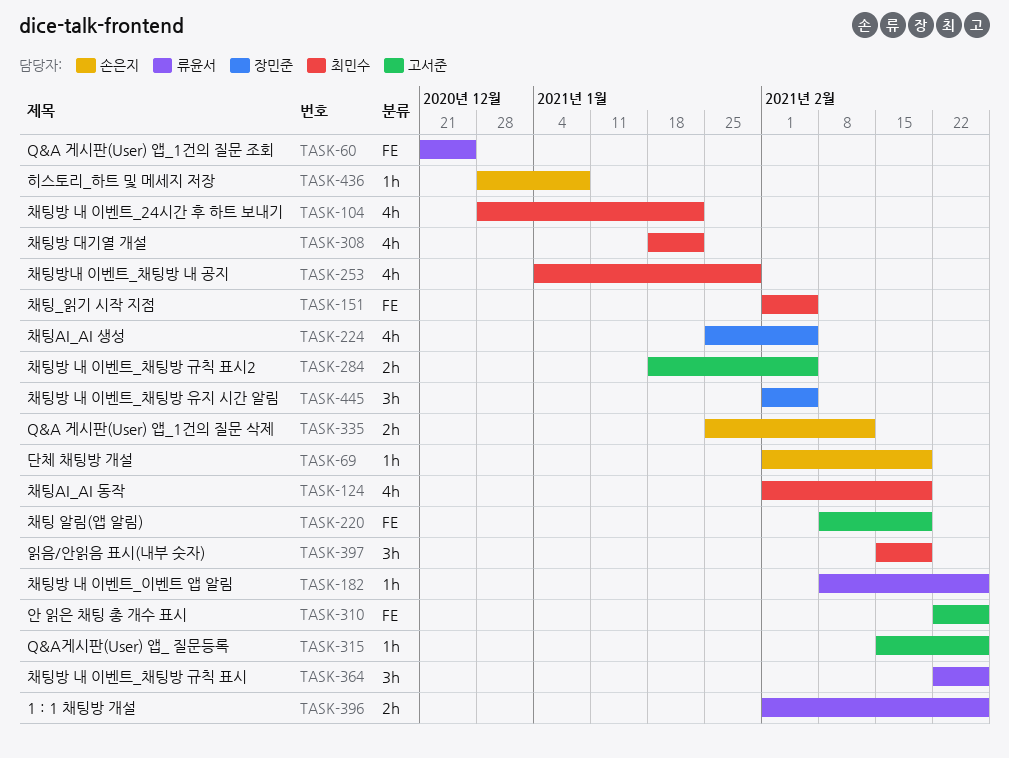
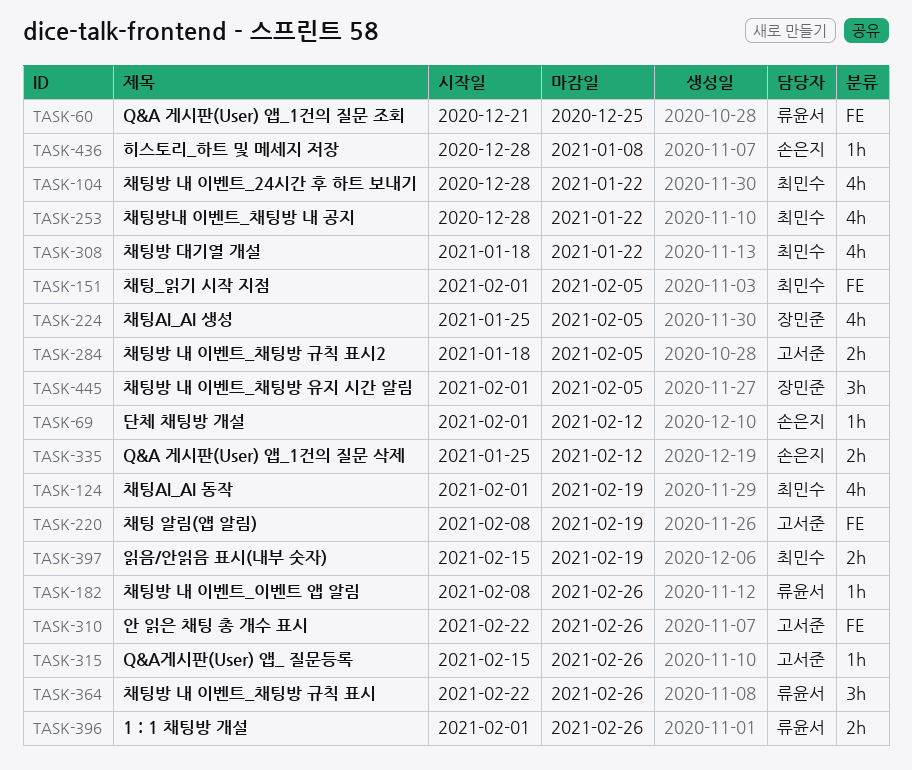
TASK-69, due: Feb 19 -> Feb 12
TASK-253, start: Jan 4 -> Dec 28
TASK-253, due: Jan 29 -> Jan 22
TASK-397, label: 3h -> 2h

